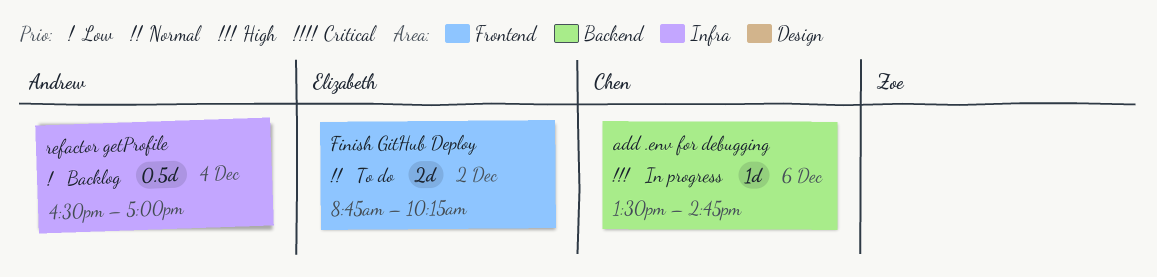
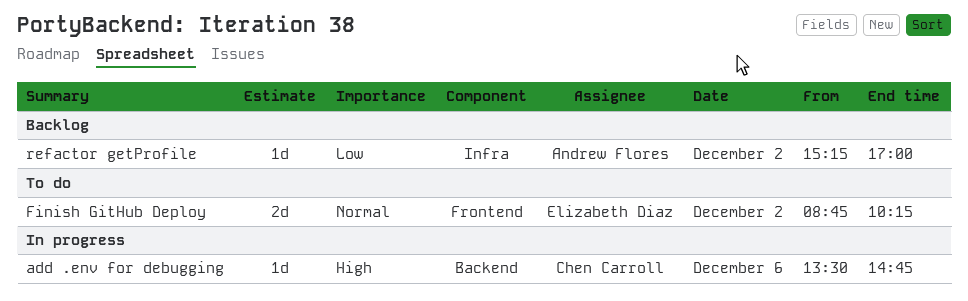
refactor getProfile, estimate: 0.5d -> 1d
refactor getProfile, day: Dec 4 -> Dec 2
refactor getProfile, begins: 16:30 -> 15:15

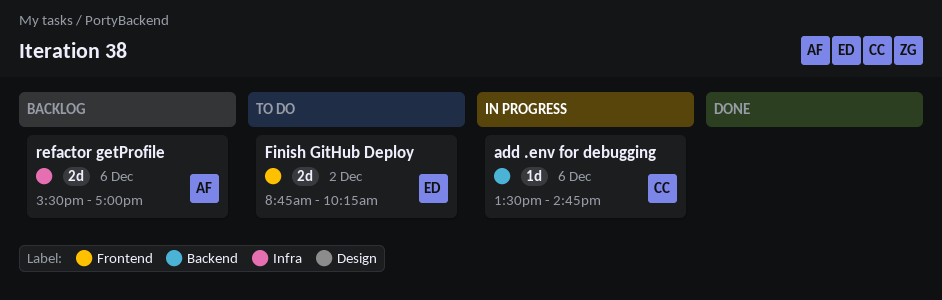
refactor getProfile, estimate: 1d -> 2d
refactor getProfile, day: Dec 2 -> Dec 6
refactor getProfile, begins: 15:15 -> 15:30

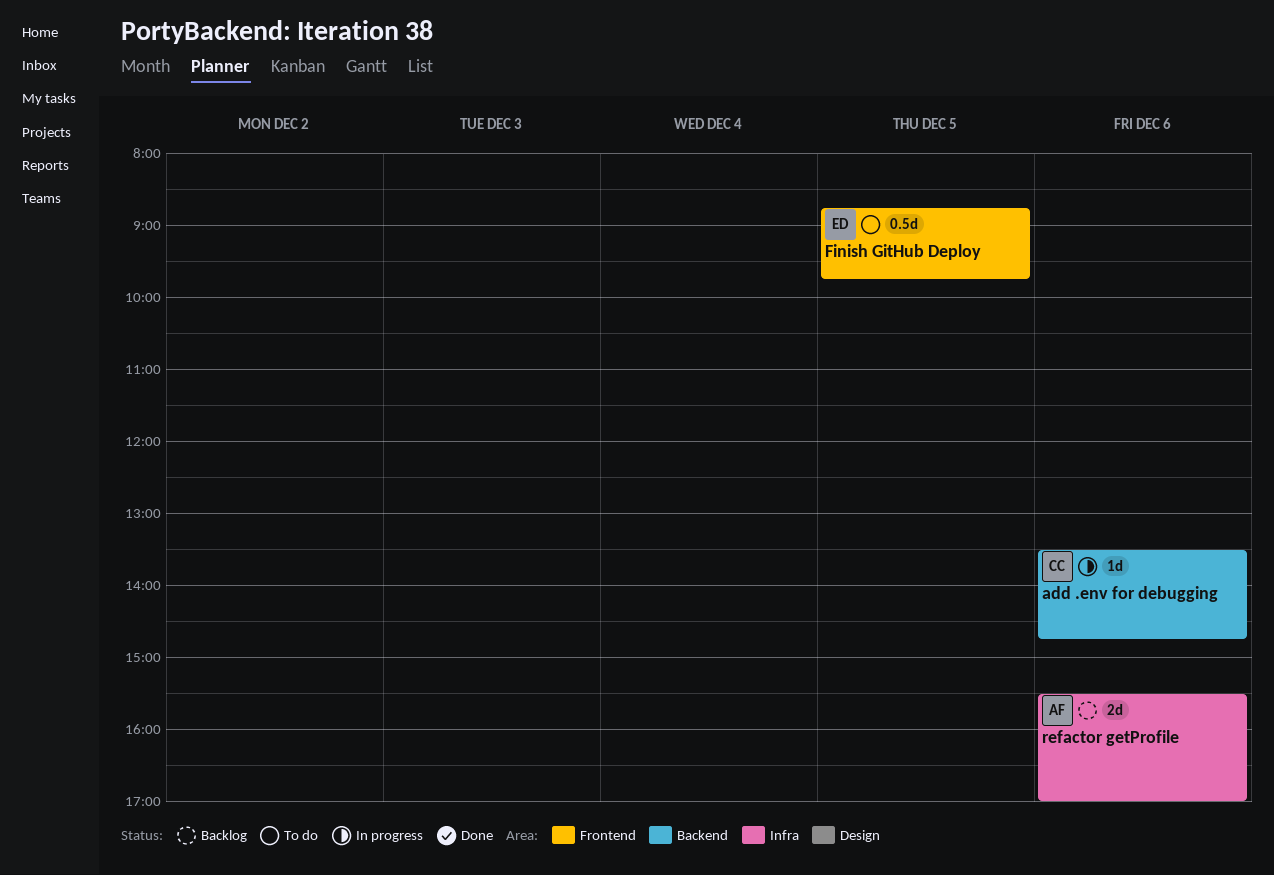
Finish GitHub Deploy, estimate: 2d -> 0.5d
Finish GitHub Deploy, day: Dec 2 -> Dec 5
Finish GitHub Deploy, ends: 10:15 -> 09:45

